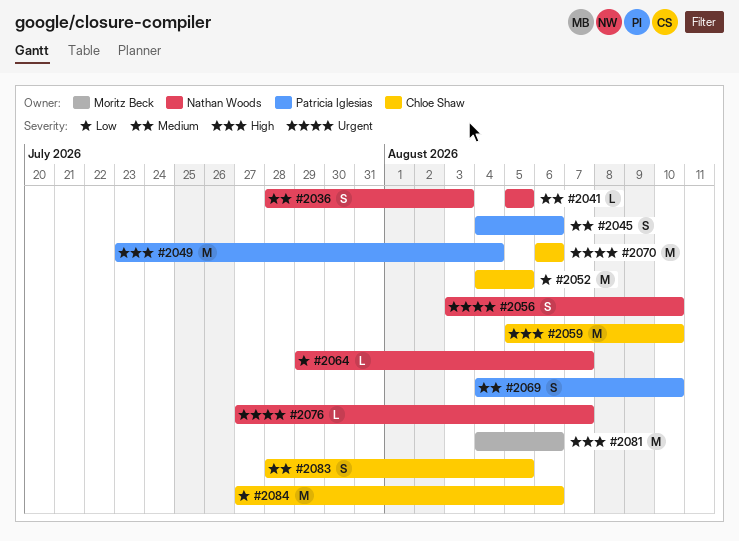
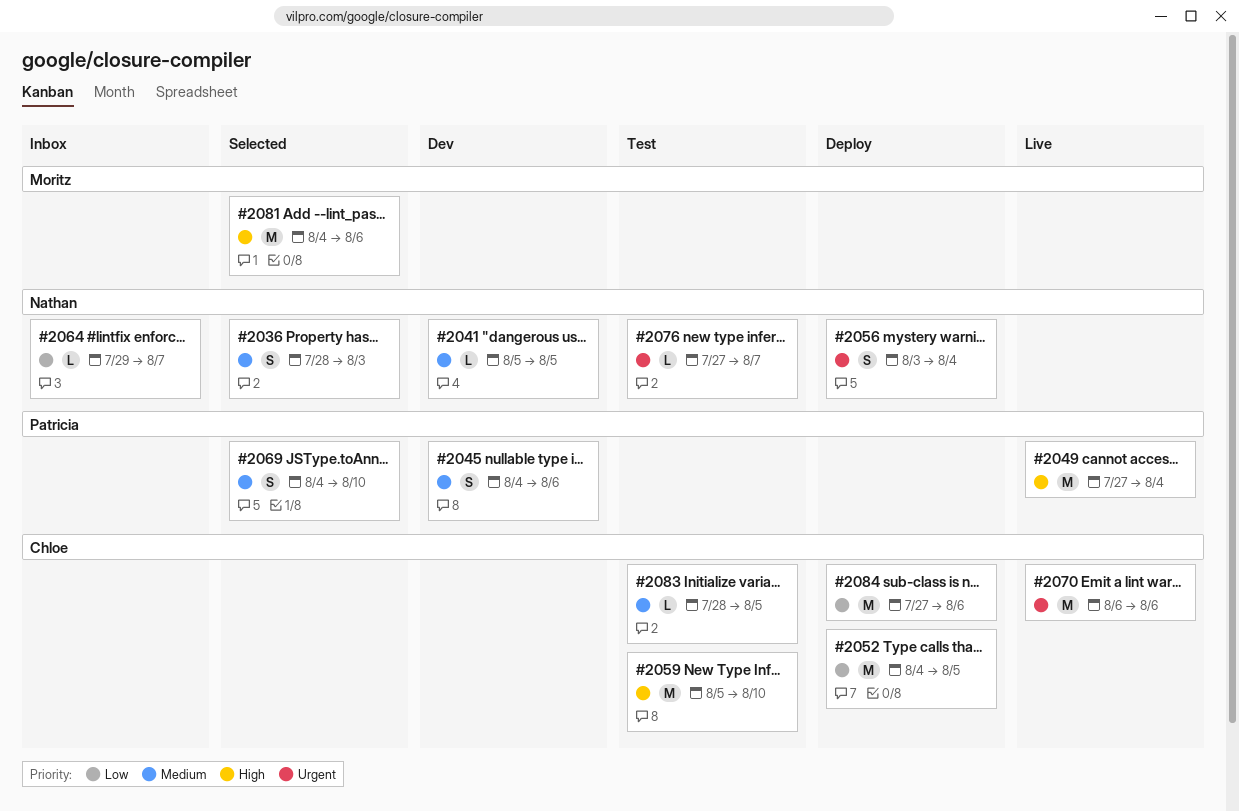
#2049, start: Jul 23 -> Jul 27
#2056, due: Aug 10 -> Aug 4
#2083, estimate: S -> L

